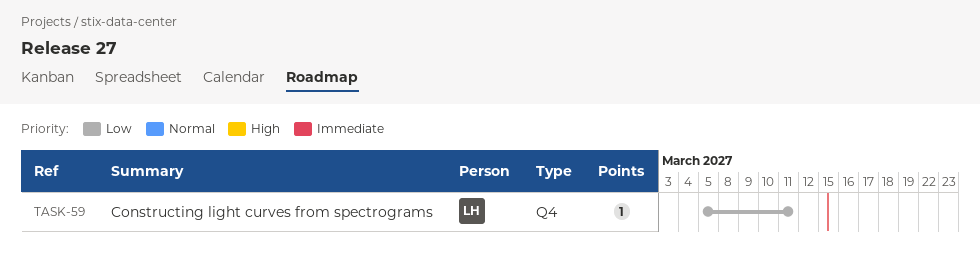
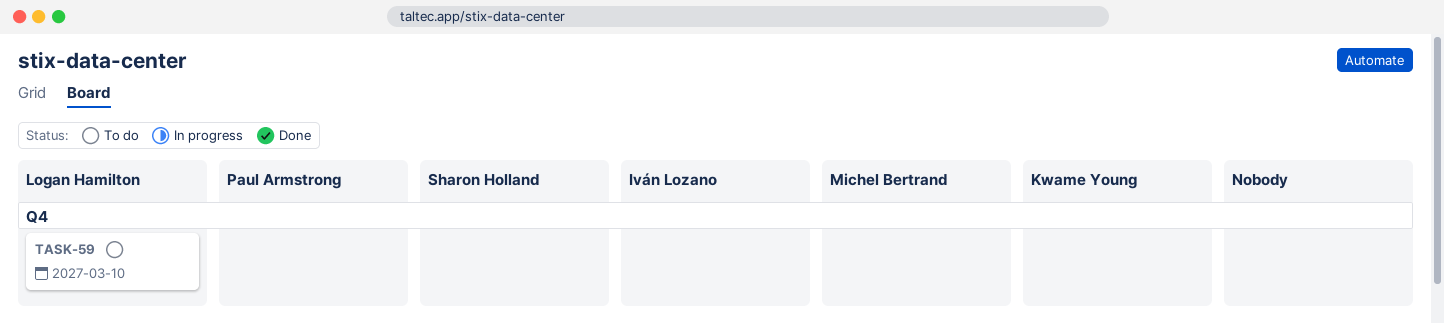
TASK-59, due: Mar 11 -> Mar 10

